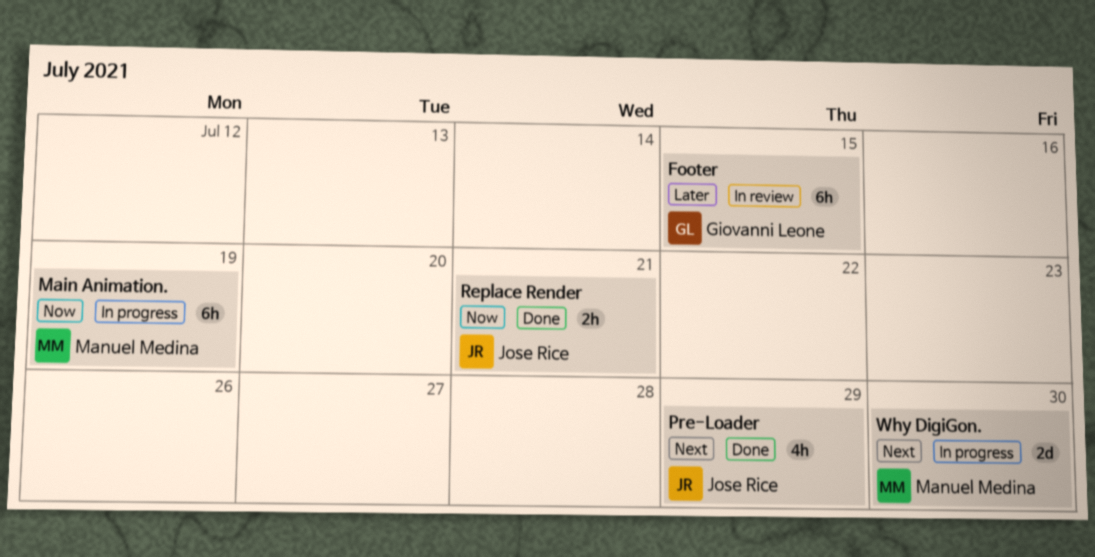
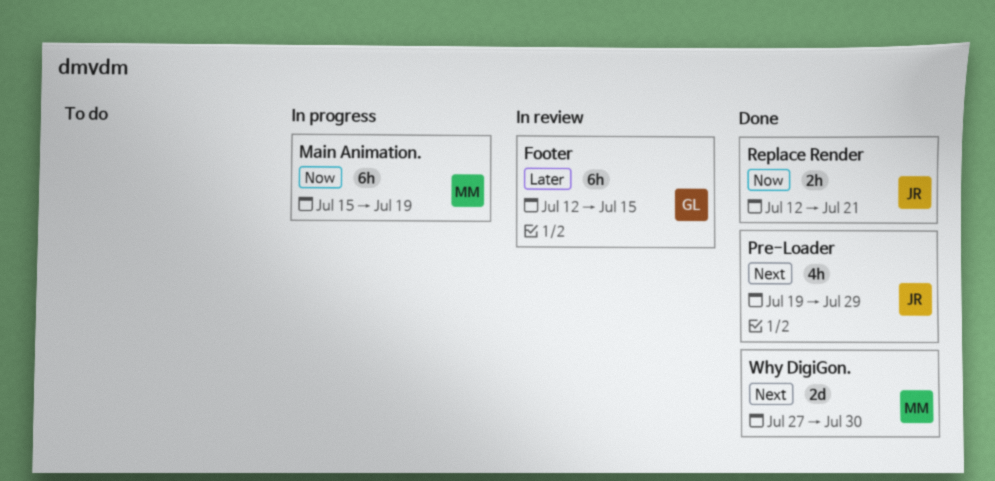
Why DigiGon., status: In progress -> Done

